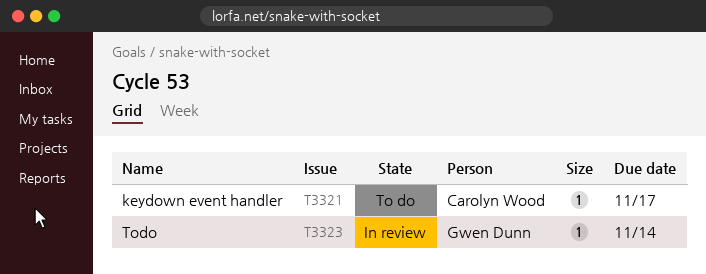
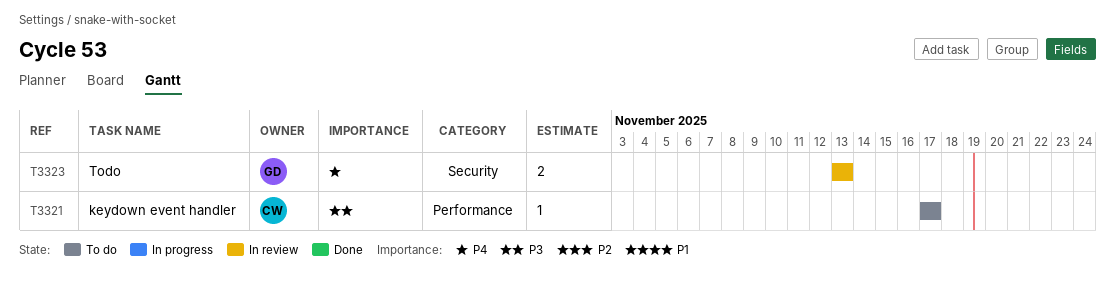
T3323, estimate: 1 -> 2
T3323, due: Nov 14 -> Nov 13

